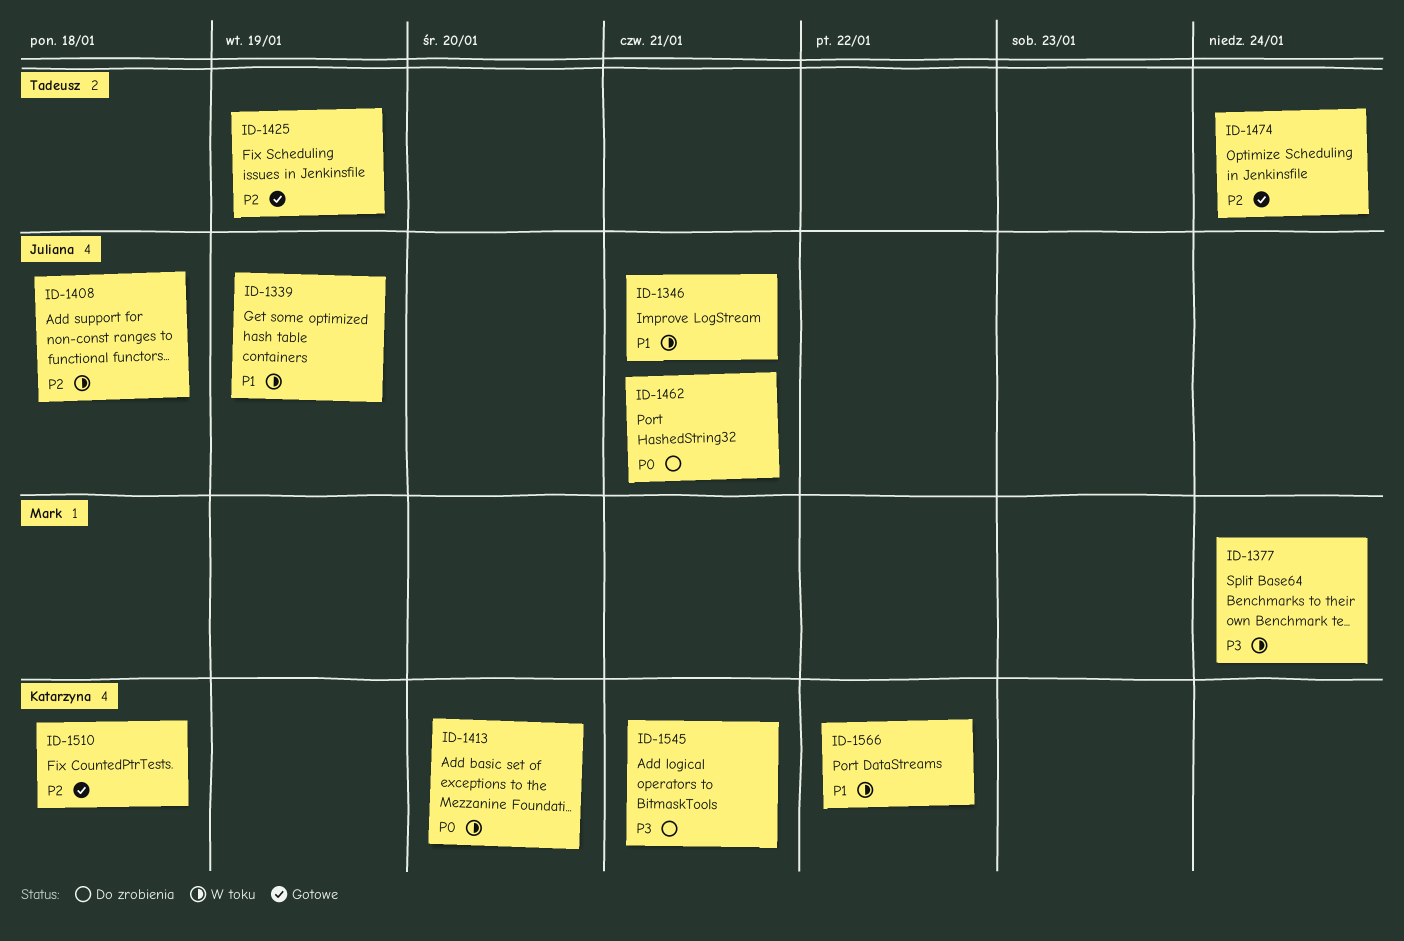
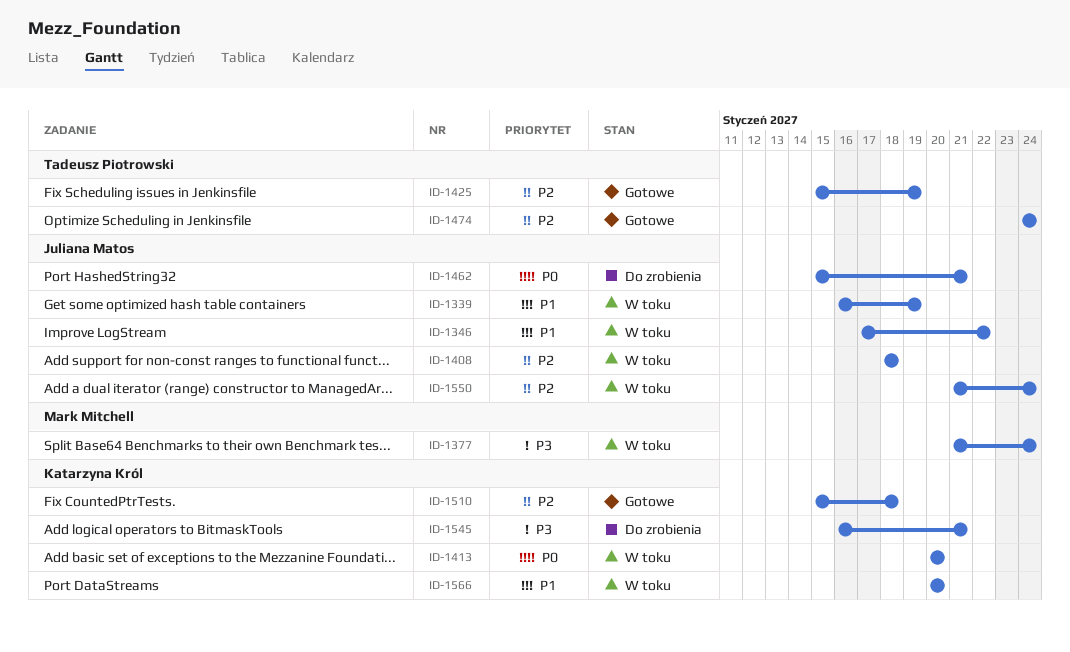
ID-1346, due: Jan 21 -> Jan 22
ID-1550: none -> present
ID-1566, due: Jan 22 -> Jan 20

